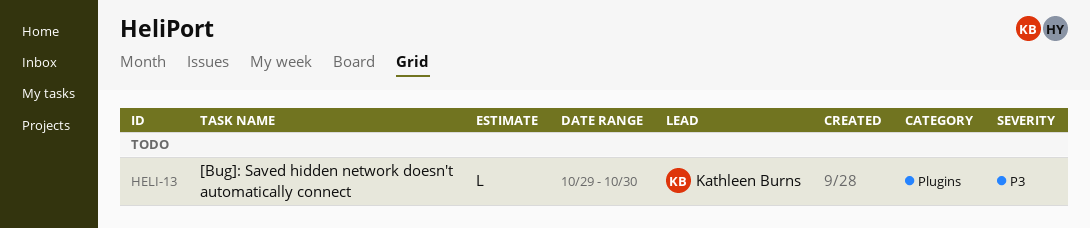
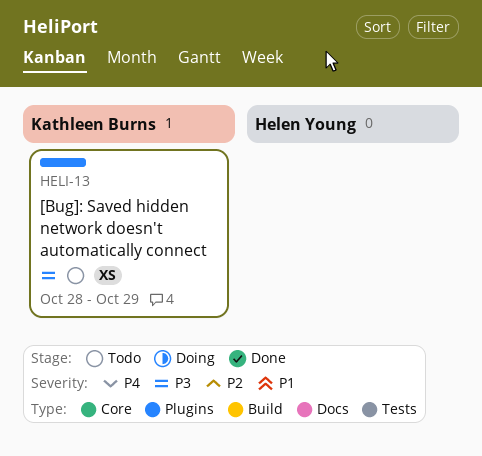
HELI-13, estimate: L -> XS
HELI-13, start: Oct 29 -> Oct 28
HELI-13, due: Oct 30 -> Oct 29

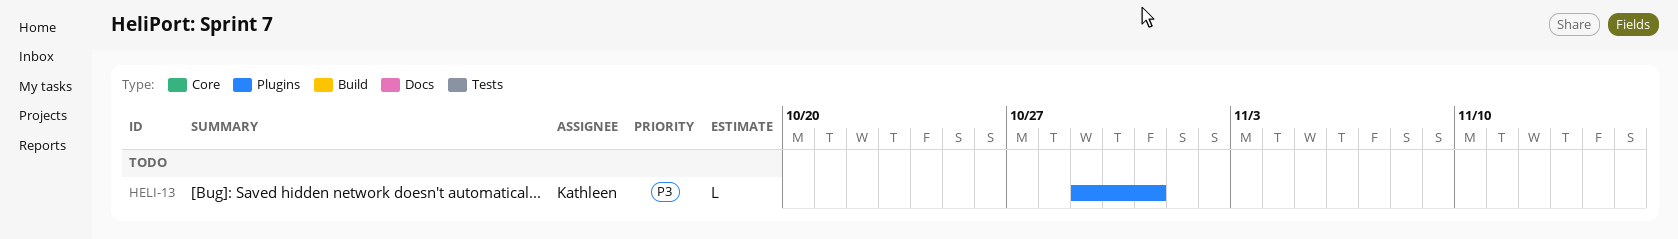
HELI-13, estimate: XS -> L
HELI-13, start: Oct 28 -> Oct 29
HELI-13, due: Oct 29 -> Oct 31

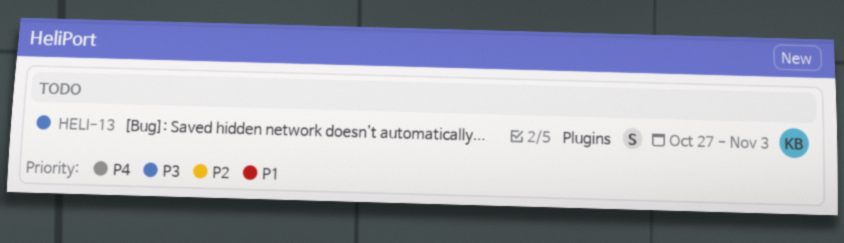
HELI-13, estimate: L -> S
HELI-13, start: Oct 29 -> Oct 27
HELI-13, due: Oct 31 -> Nov 3

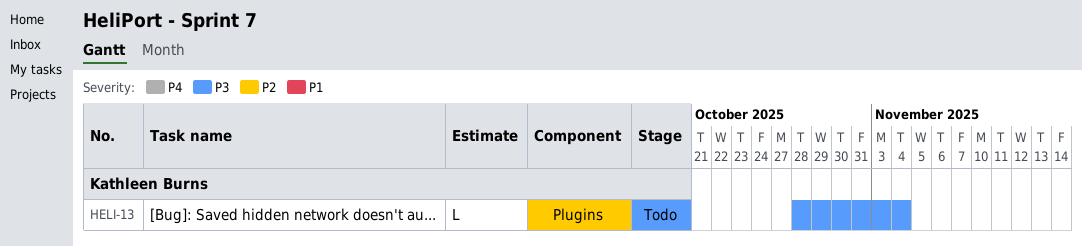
HELI-13, estimate: S -> L
HELI-13, start: Oct 27 -> Oct 28
HELI-13, due: Nov 3 -> Nov 4

